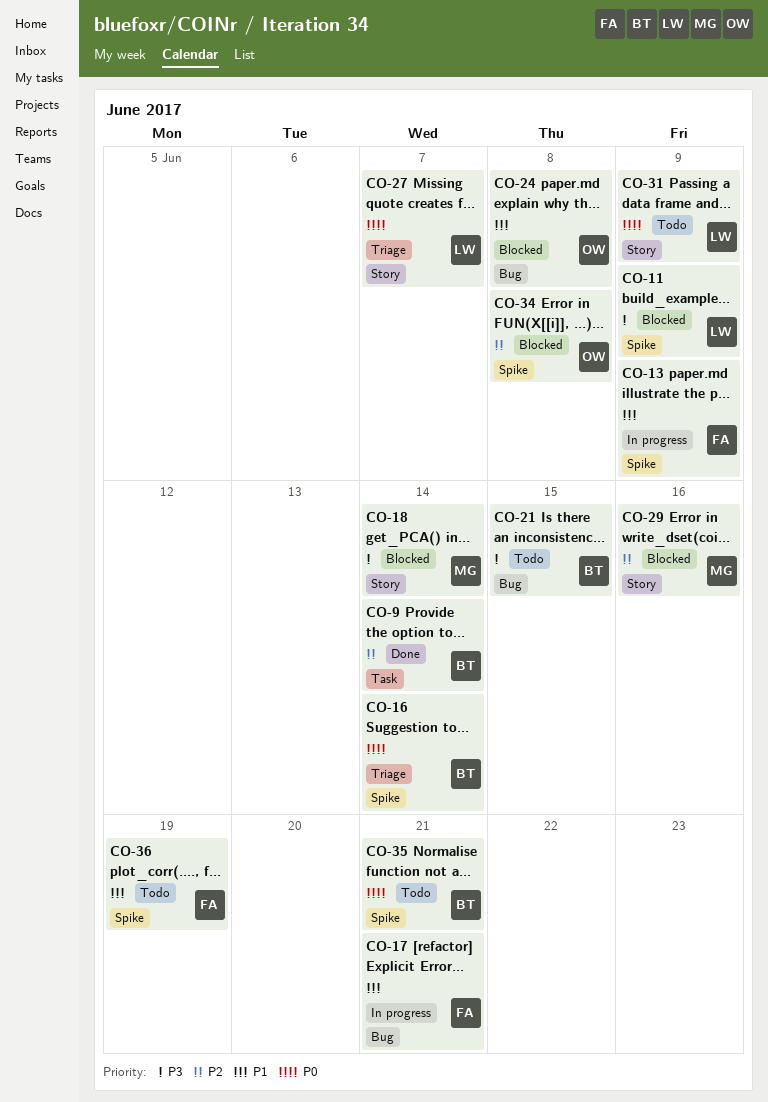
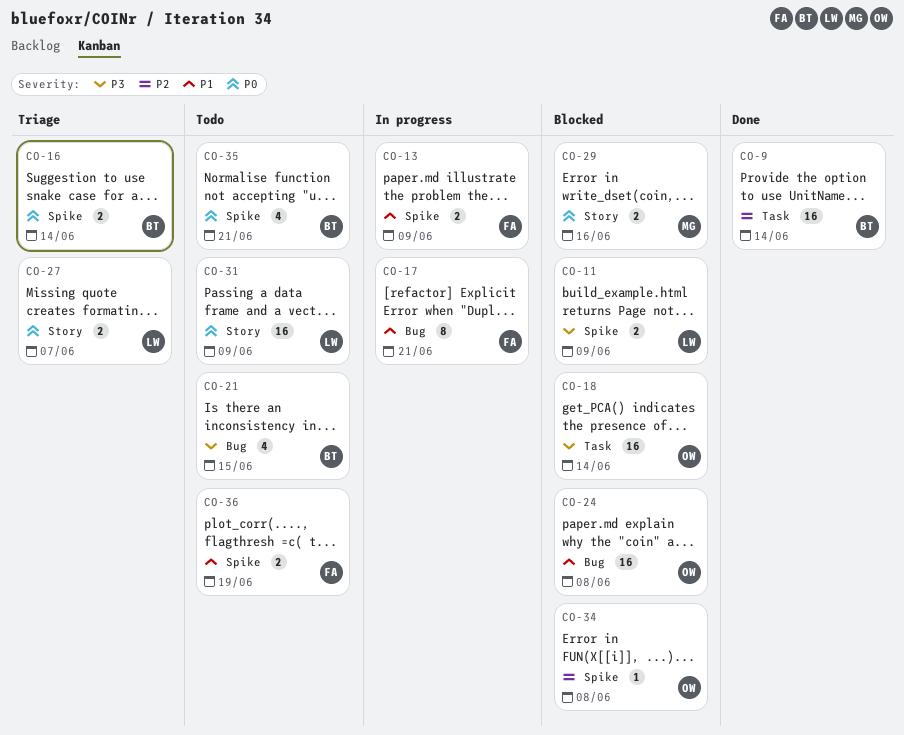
CO-18, owner: MG -> OW
CO-18, label: Story -> Task
CO-29, priority: P2 -> P0

